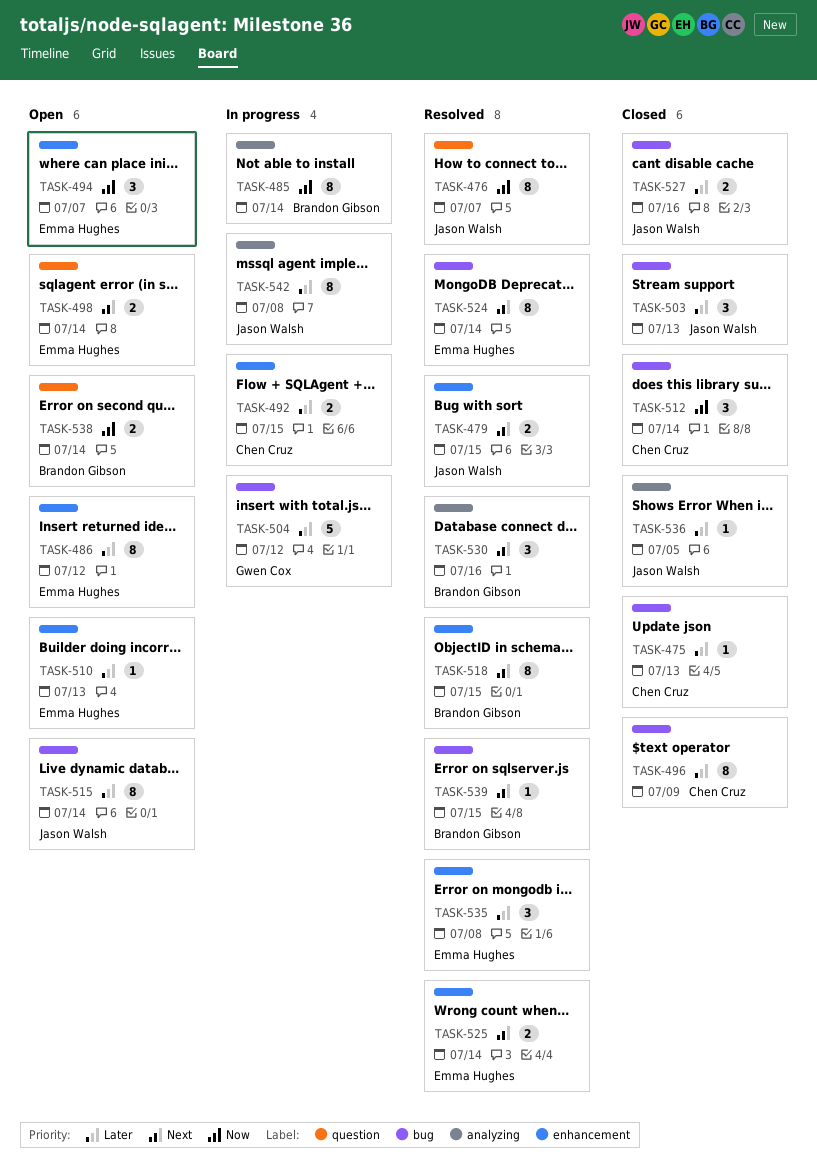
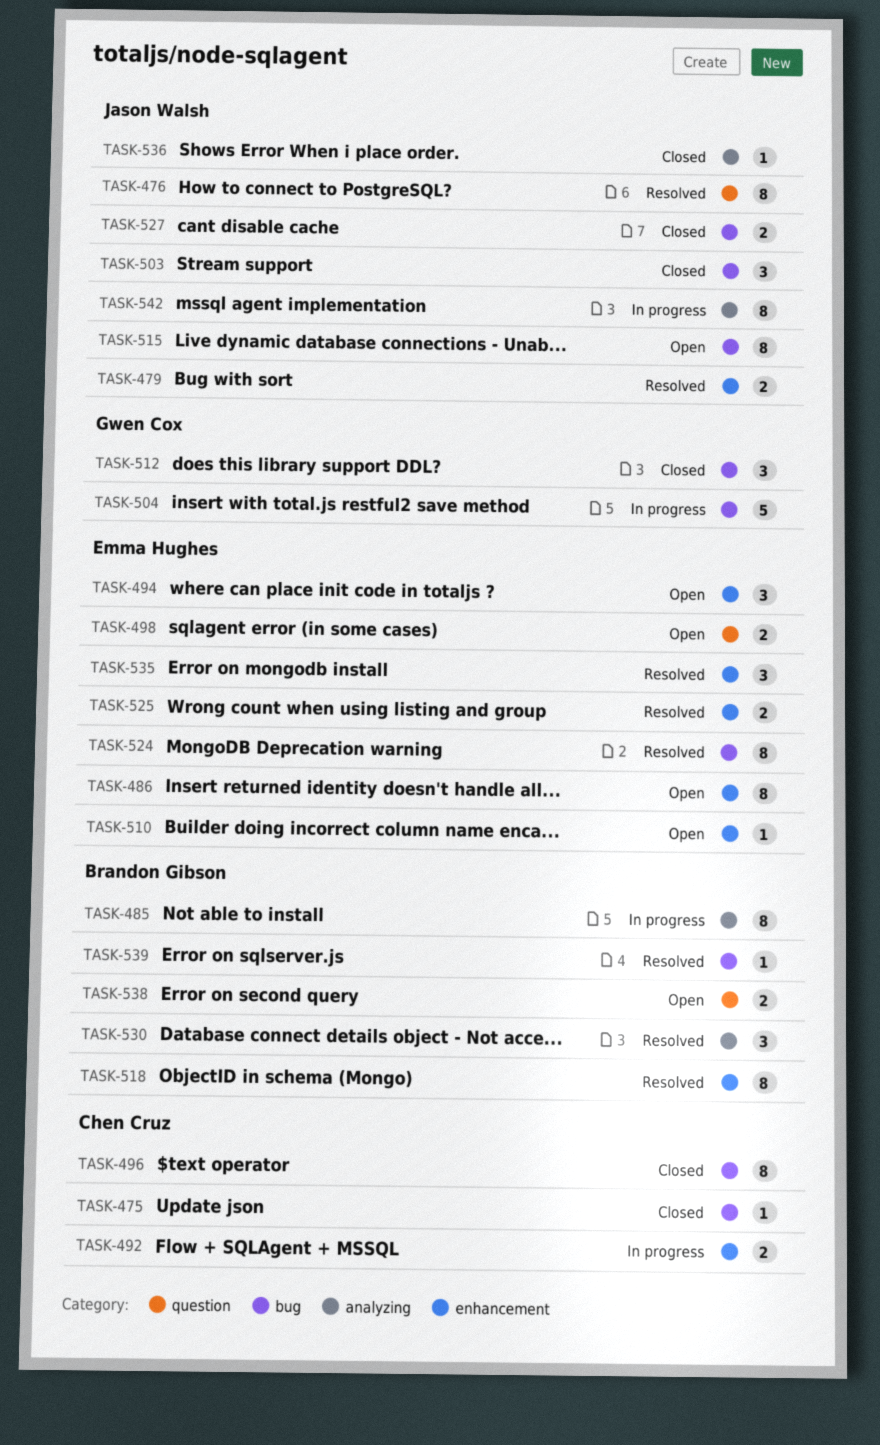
TASK-512, owner: Chen Cruz -> Gwen Cox

